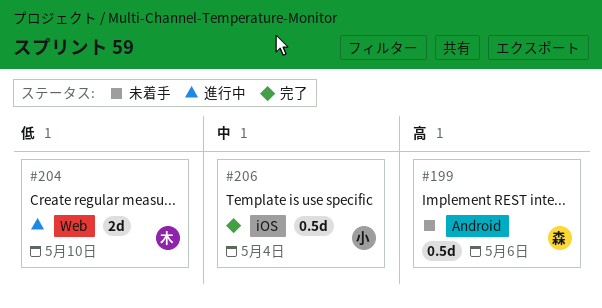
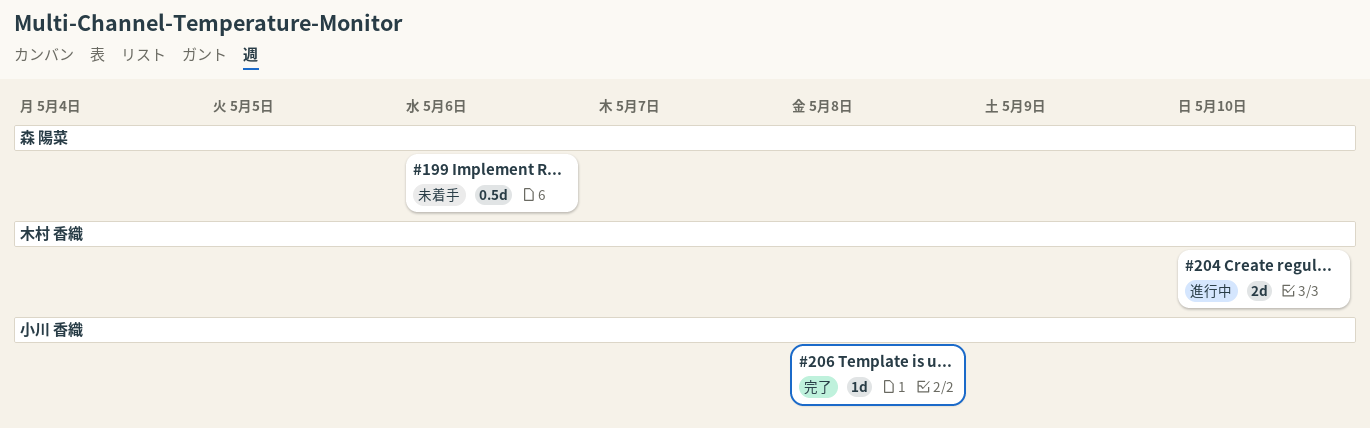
#206, estimate: 0.5d -> 1d
#206, due: May 4 -> May 8

